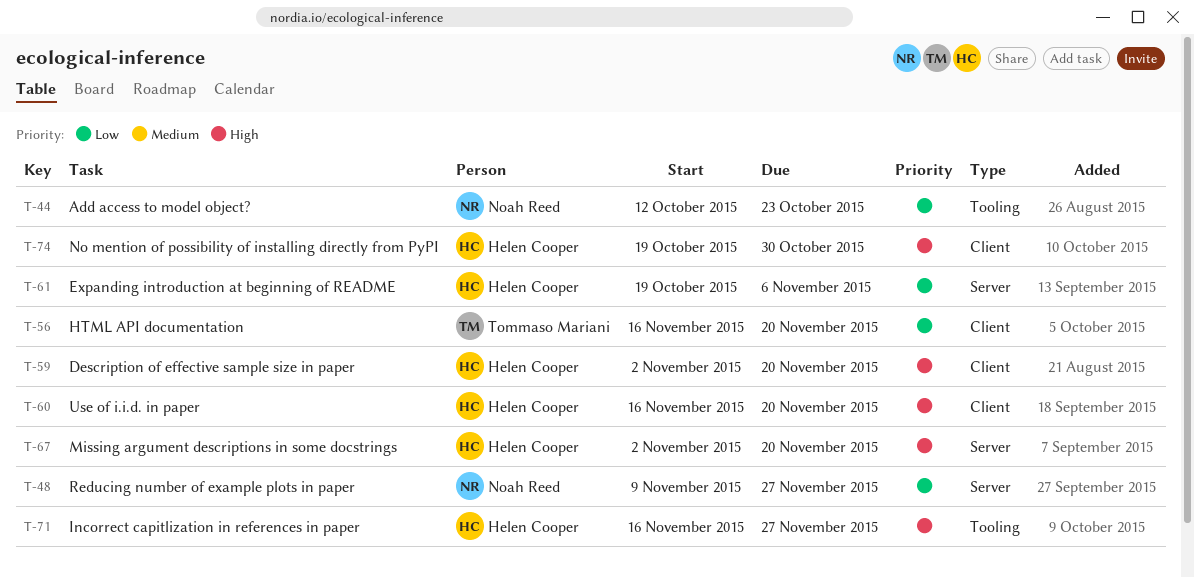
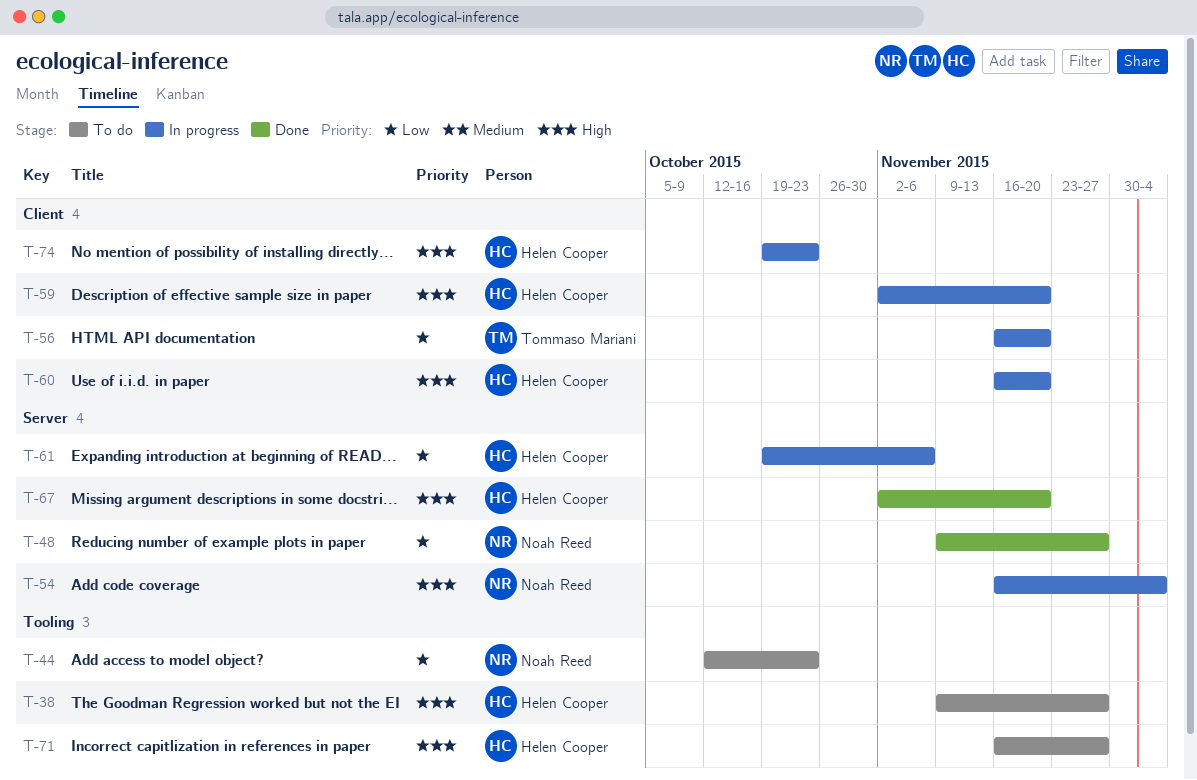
T-38: none -> present
T-54: none -> present
T-74, due: Oct 30 -> Oct 23

